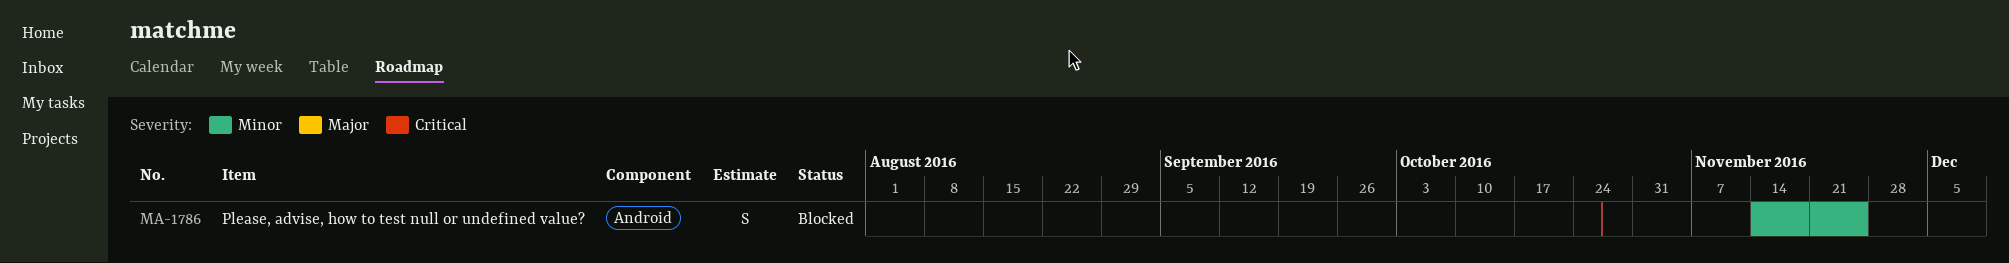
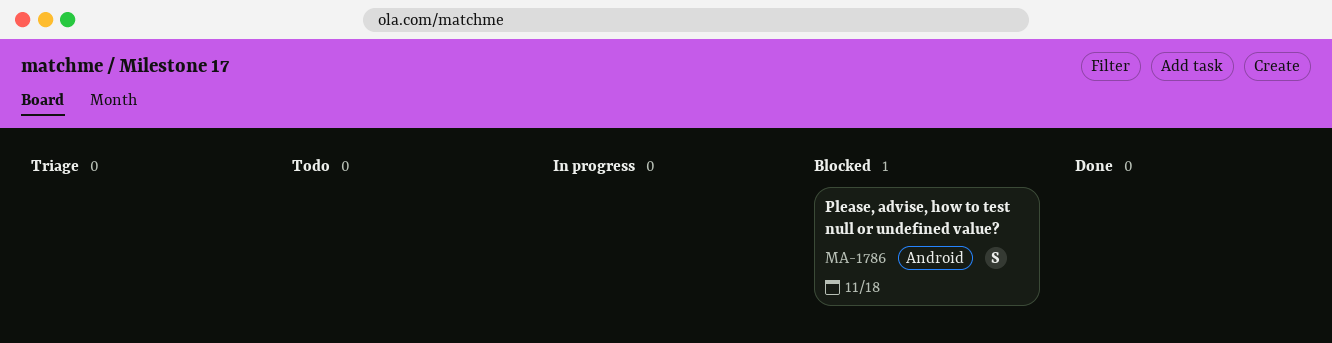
MA-1786, due: Nov 25 -> Nov 18

